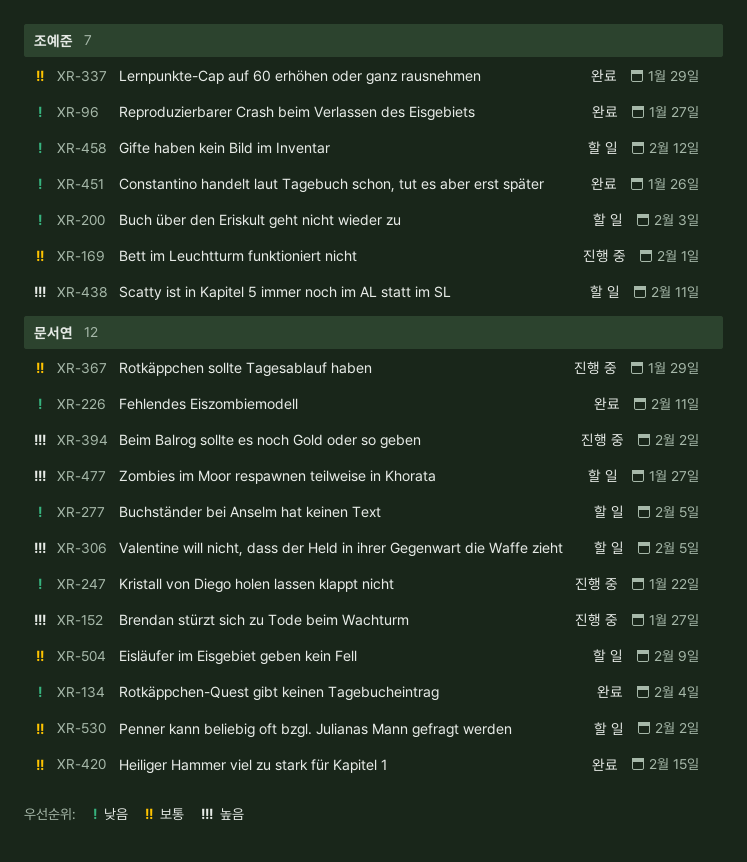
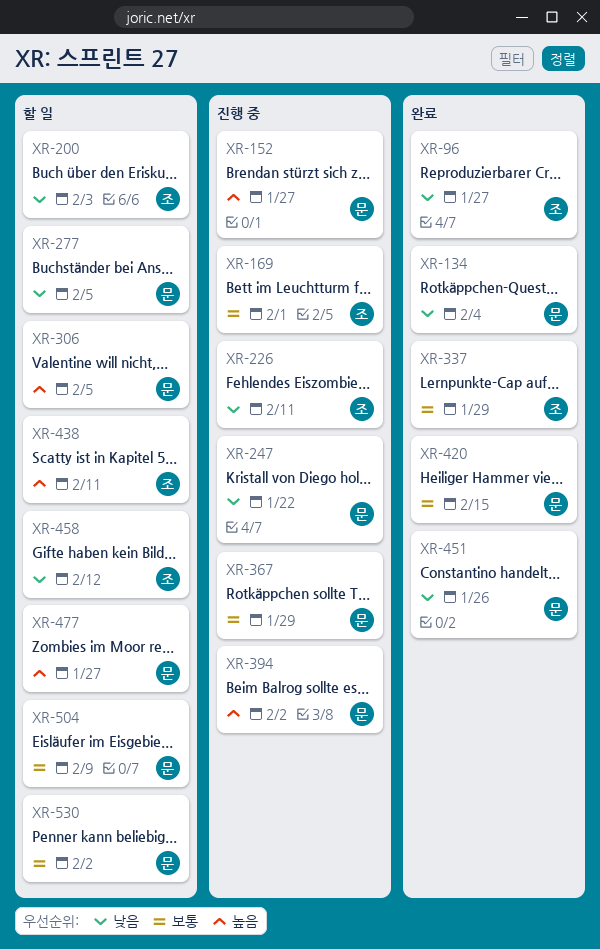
XR-226, status: 완료 -> 진행 중
XR-226, owner: 문서연 -> 조예준
XR-451, owner: 조예준 -> 문서연

